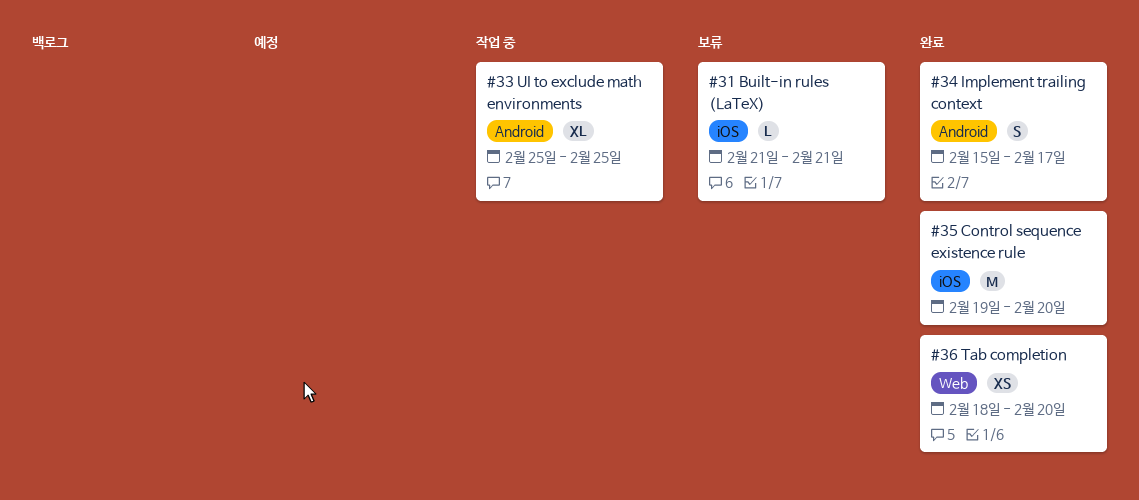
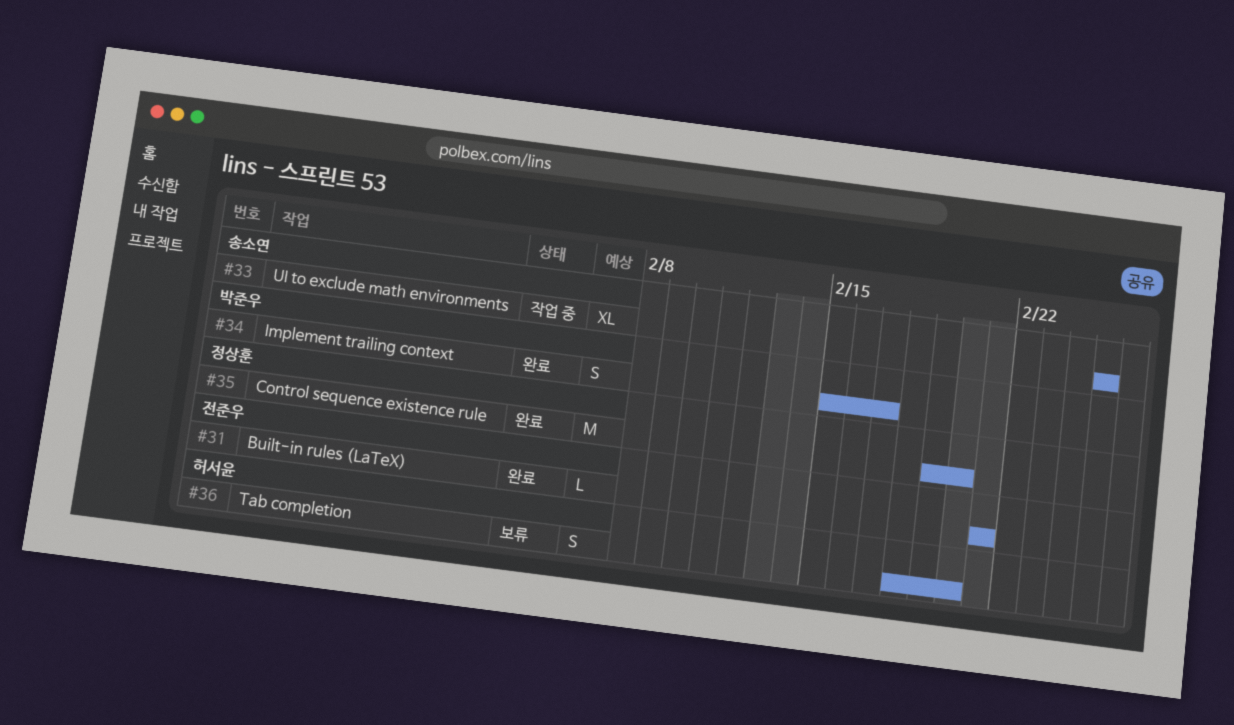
#31, status: 보류 -> 완료
#36, status: 완료 -> 보류
#36, estimate: XS -> S

